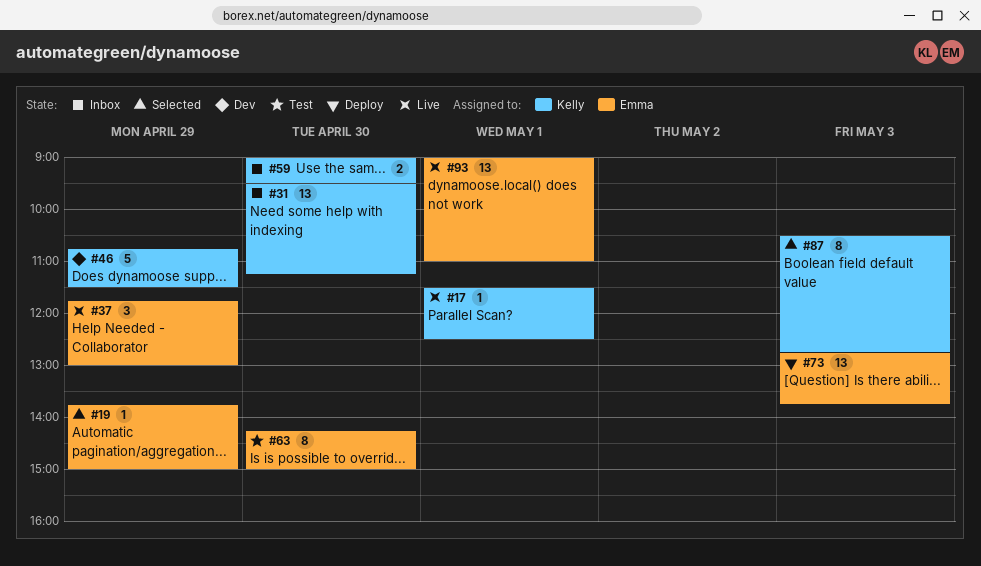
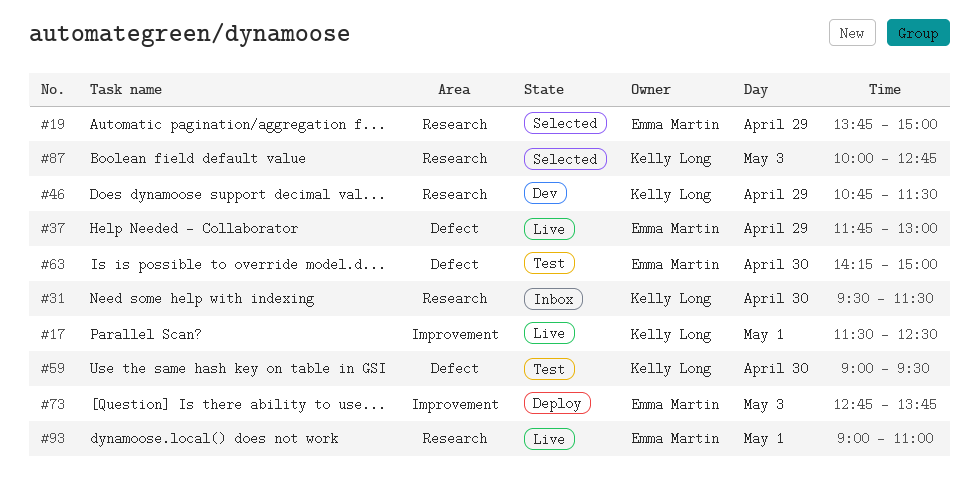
#31, ends: 11:15 -> 11:30
#59, status: Inbox -> Test
#87, begins: 10:30 -> 10:00

